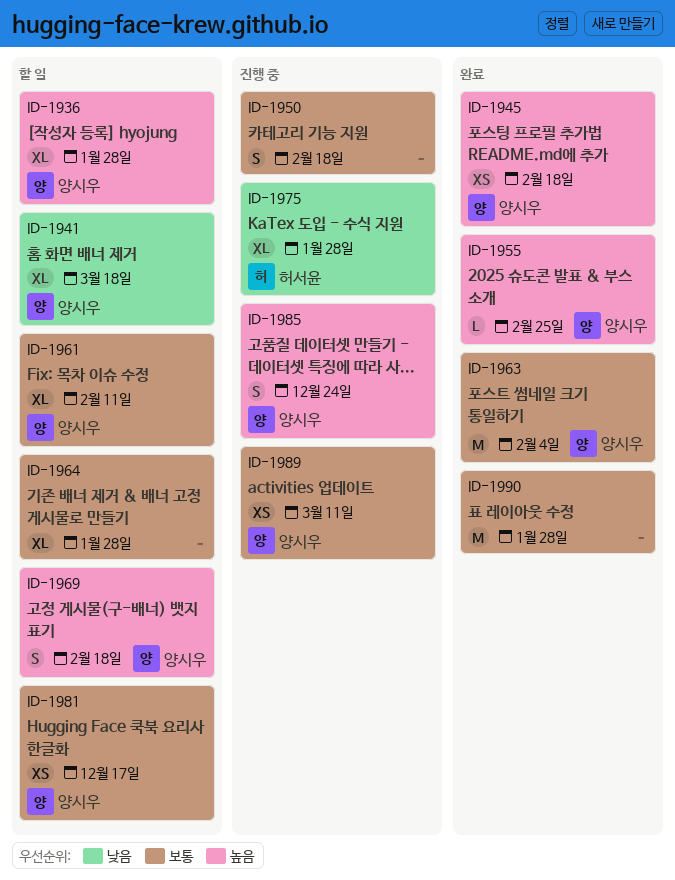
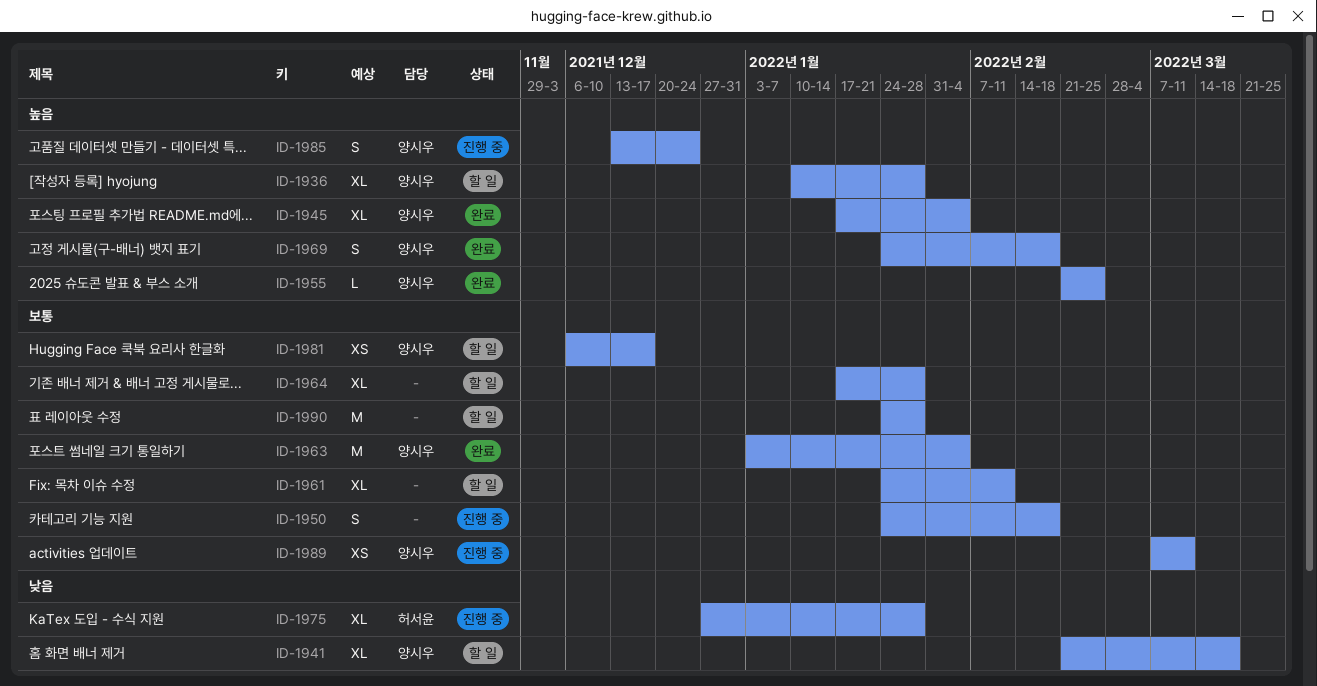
ID-1945, estimate: XS -> XL
ID-1945, due: Feb 18 -> Feb 4
ID-1961, owner: 양시우 -> none
ID-1969, status: 할 일 -> 완료
ID-1990, status: 완료 -> 할 일

